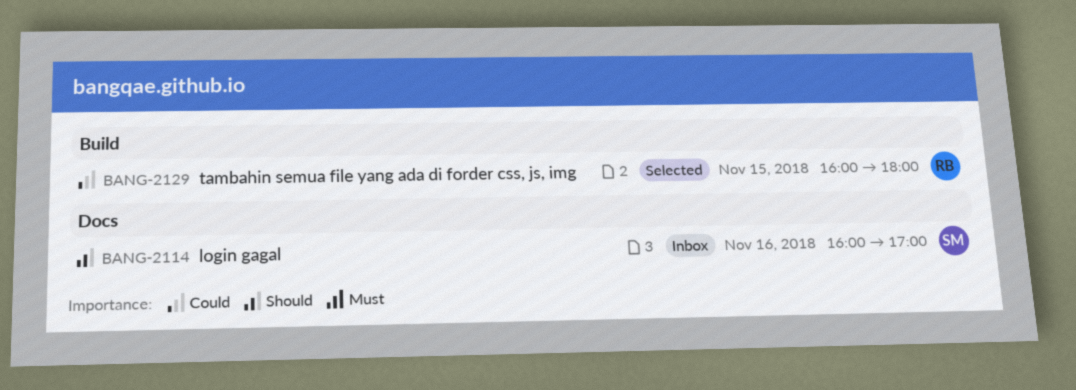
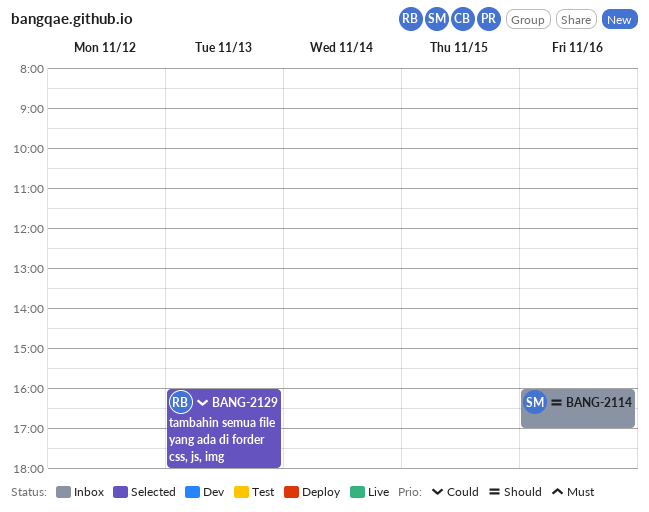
BANG-2129, day: Nov 15 -> Nov 13

